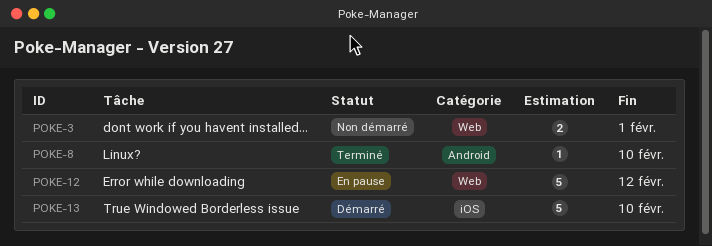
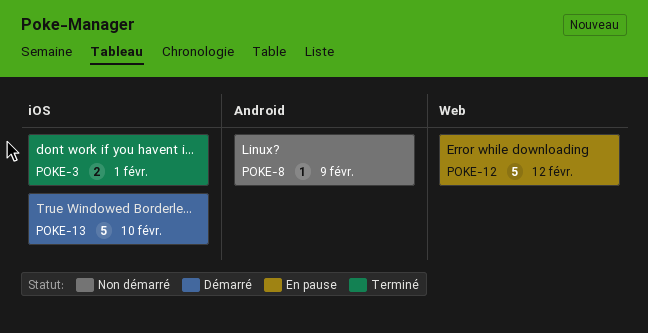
POKE-3, status: Non démarré -> Terminé
POKE-3, label: Web -> iOS
POKE-8, status: Terminé -> Non démarré
POKE-8, due: Feb 10 -> Feb 9

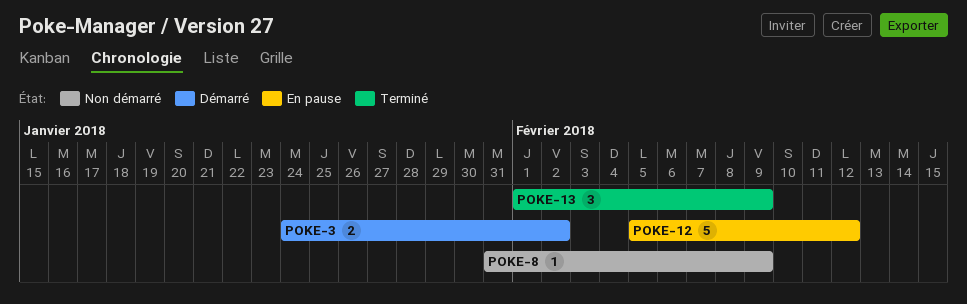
POKE-3, status: Terminé -> Démarré
POKE-3, due: Feb 1 -> Feb 2
POKE-13, status: Démarré -> Terminé
POKE-13, estimate: 5 -> 3
POKE-13, due: Feb 10 -> Feb 9

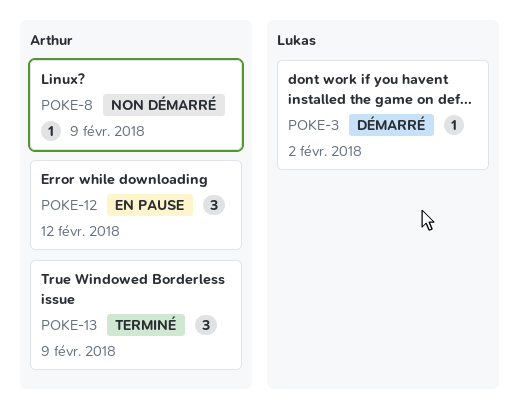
POKE-3, estimate: 2 -> 1
POKE-12, estimate: 5 -> 3

